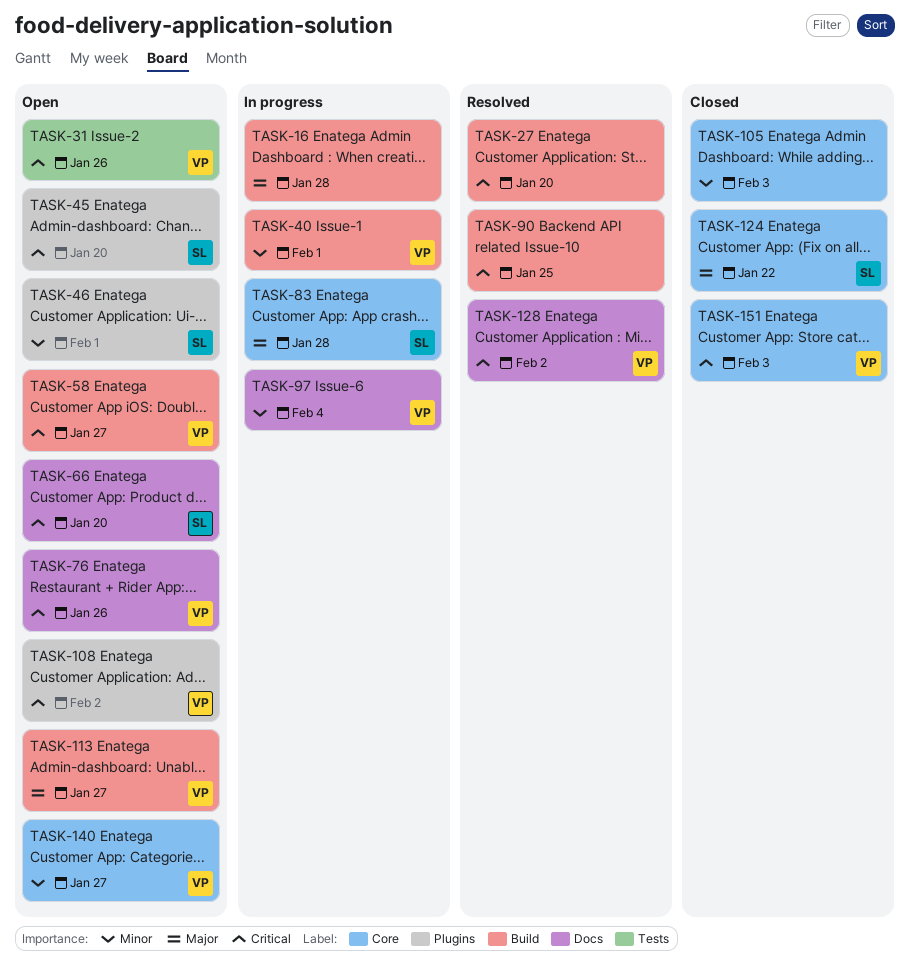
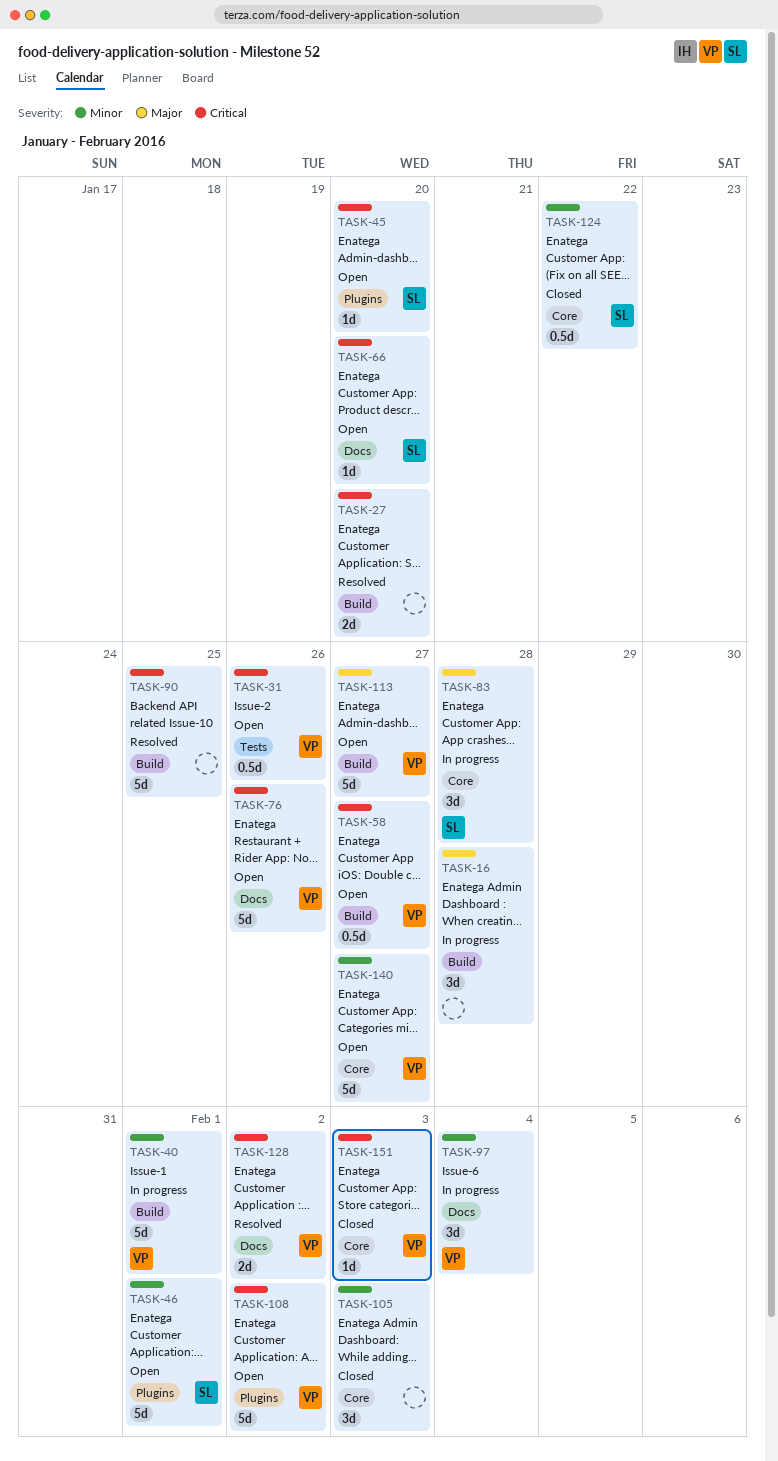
TASK-124, priority: Major -> Minor

